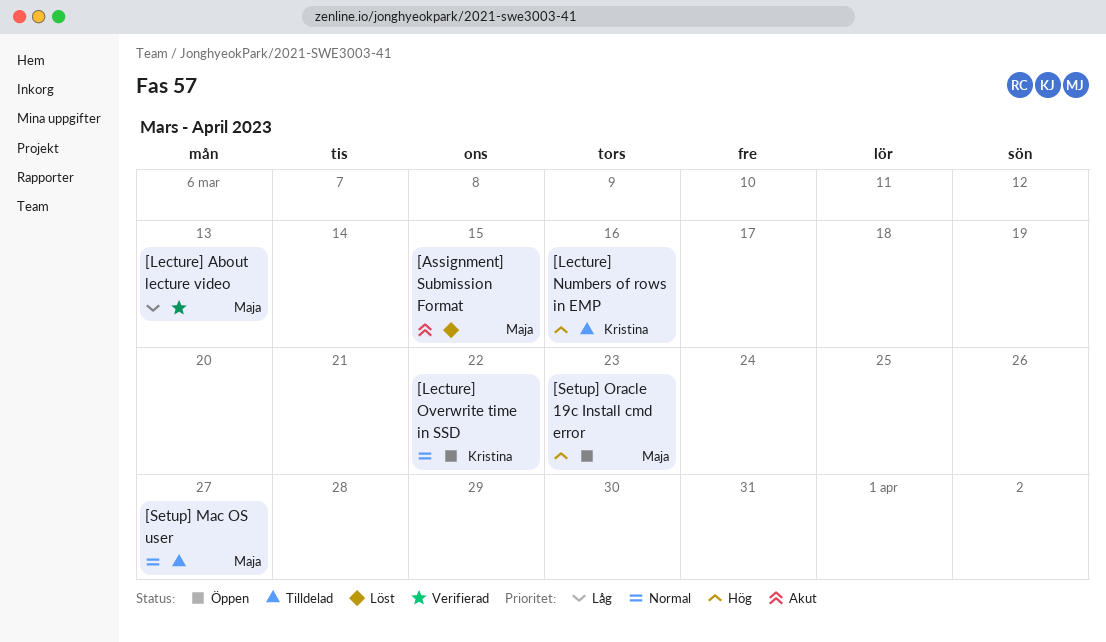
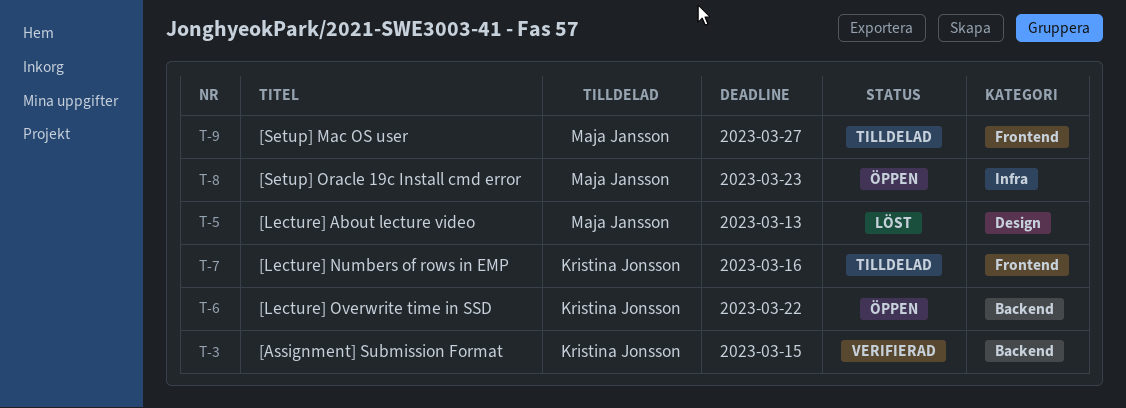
[Assignment] Submission Format, status: Löst -> Verifierad
[Assignment] Submission Format, owner: Maja Jansson -> Kristina Jonsson
[Lecture] About lecture video, status: Verifierad -> Löst

